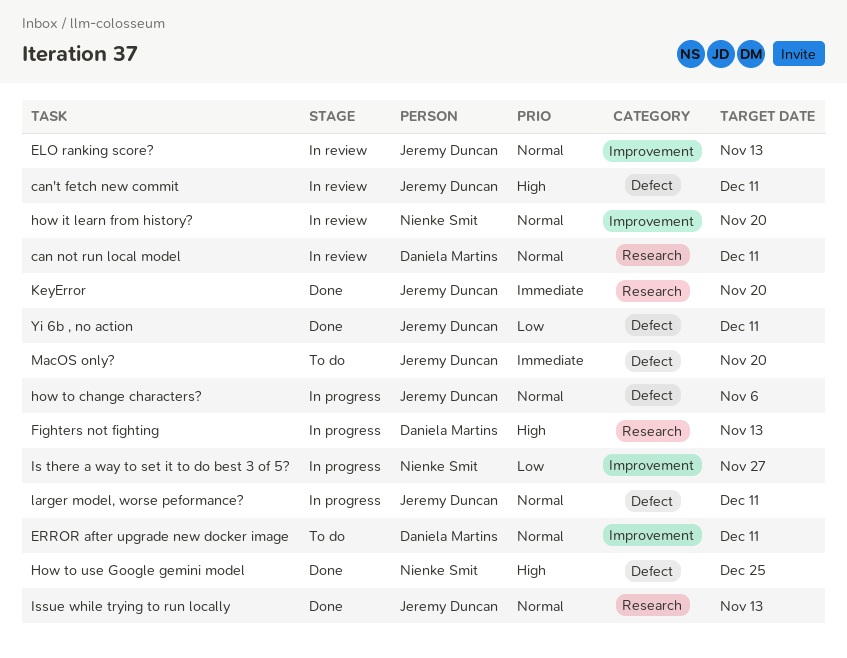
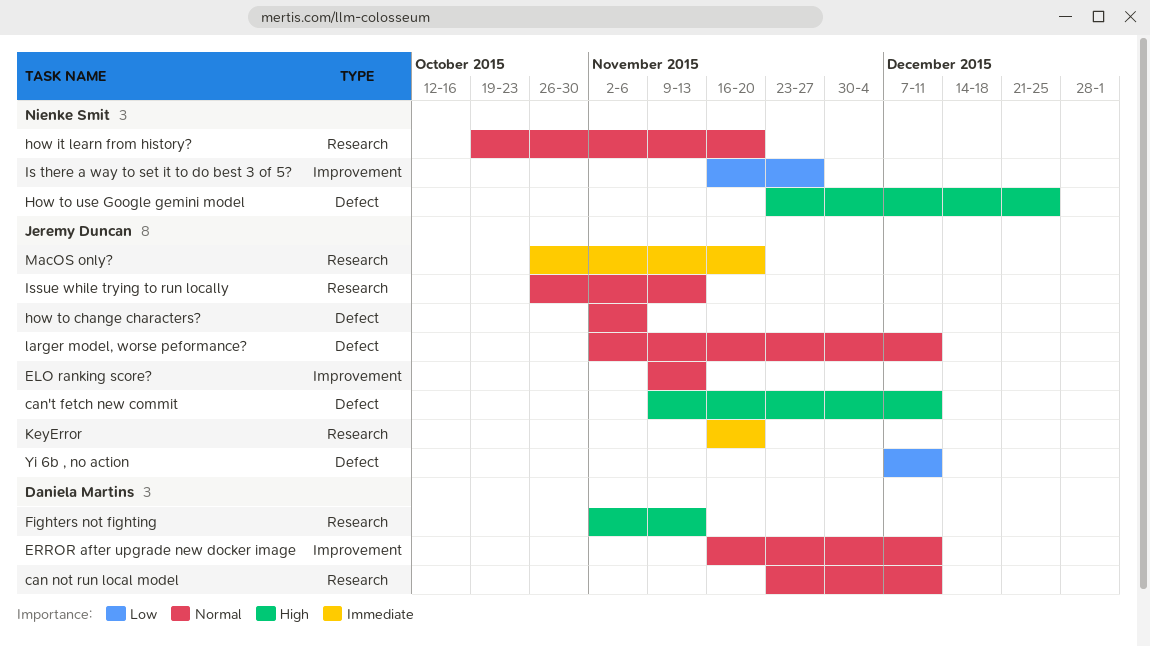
how it learn from history?, label: Improvement -> Research
MacOS only?, label: Defect -> Research

